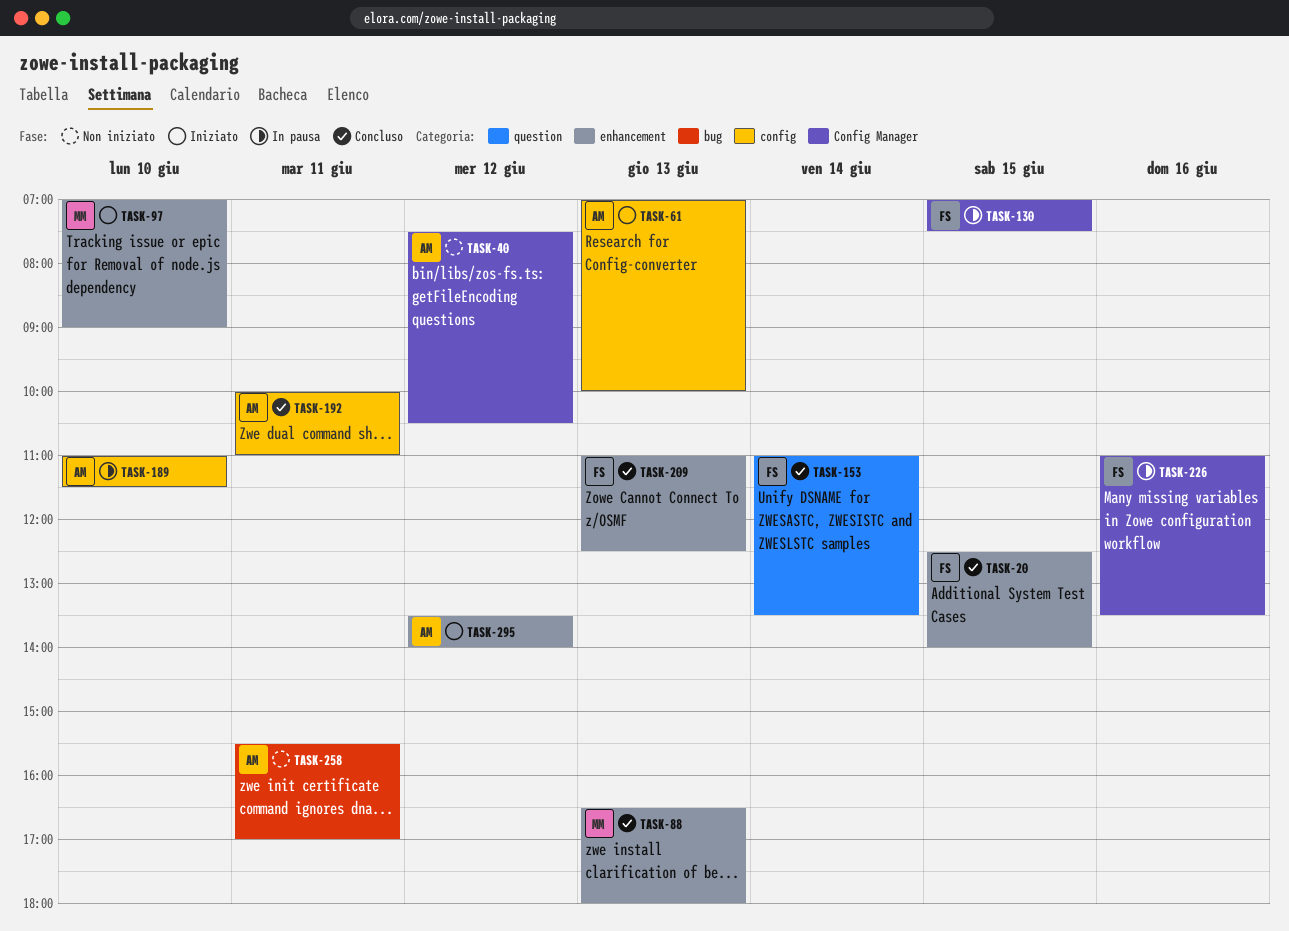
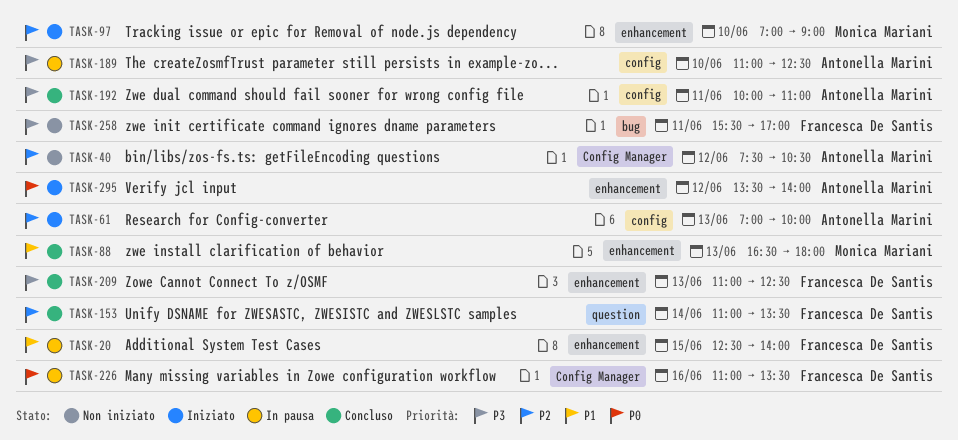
TASK-20, status: Concluso -> In pausa
TASK-130: present -> none
TASK-189, ends: 11:30 -> 12:30
TASK-258, owner: Antonella Marini -> Francesca De Santis

